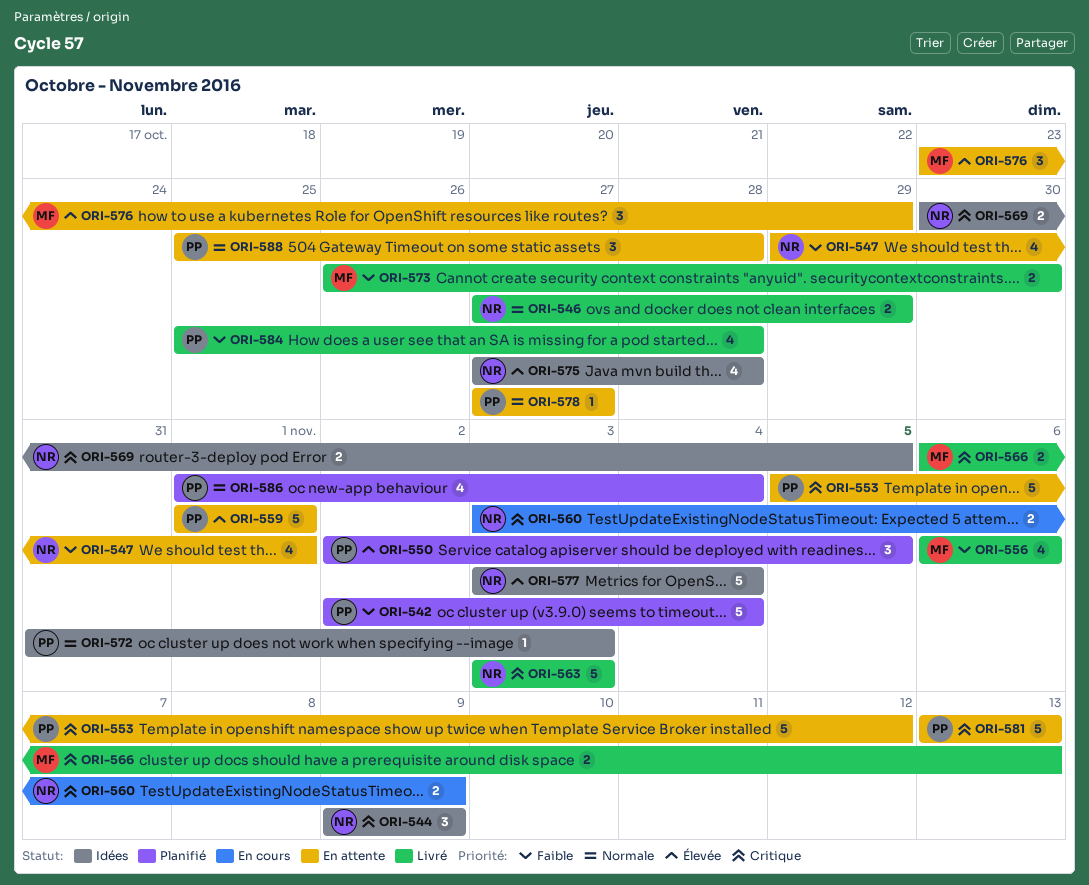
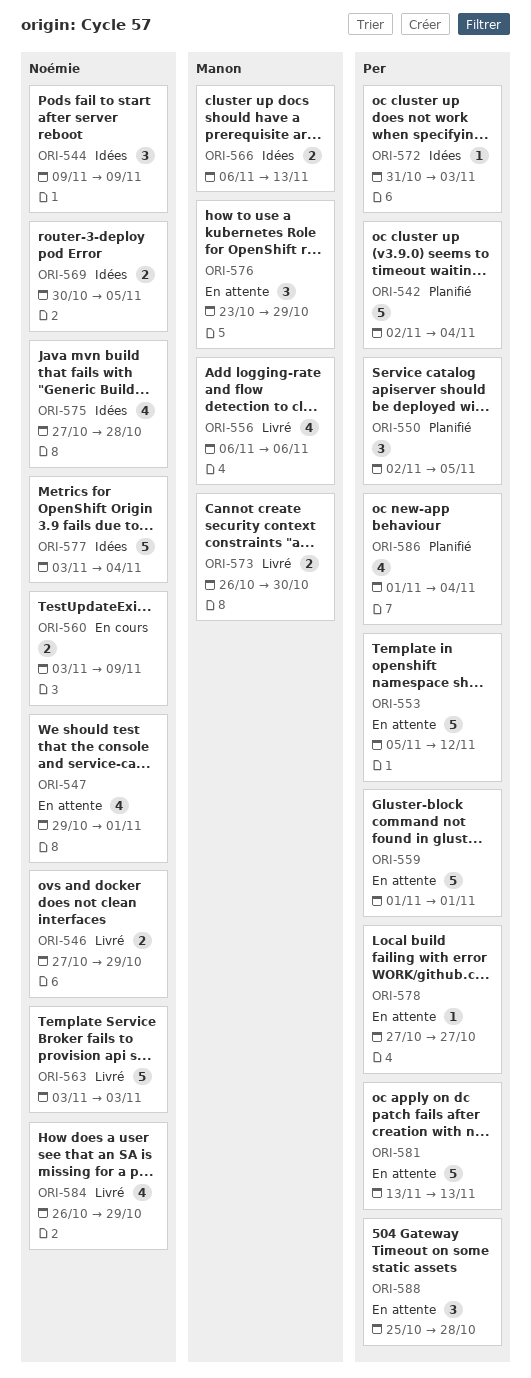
ORI-566, status: Livré -> Idées
ORI-584, owner: Per -> Noémie
ORI-584, start: Oct 25 -> Oct 26
ORI-584, due: Oct 28 -> Oct 29

